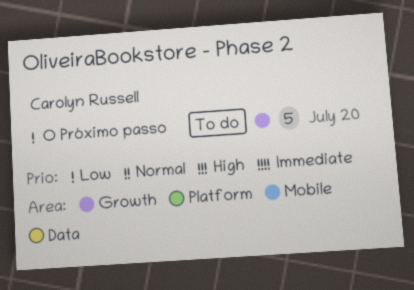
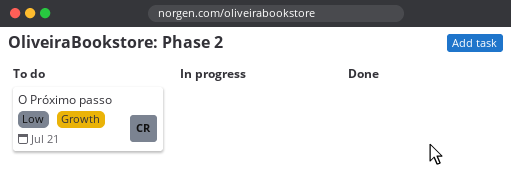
O Próximo passo, due: Jul 20 -> Jul 21

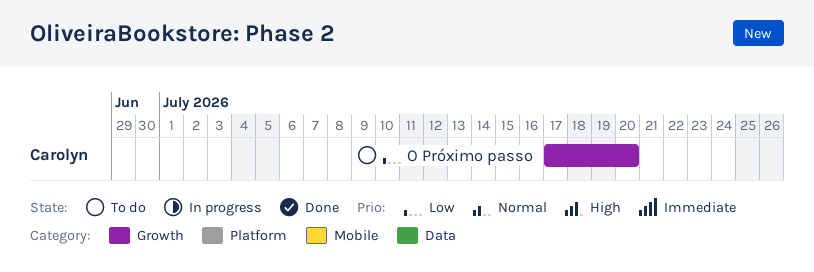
O Próximo passo, due: Jul 21 -> Jul 20

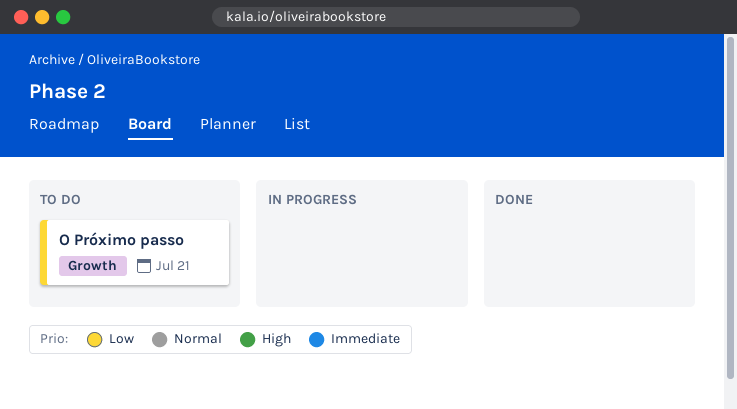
O Próximo passo, due: Jul 20 -> Jul 21

